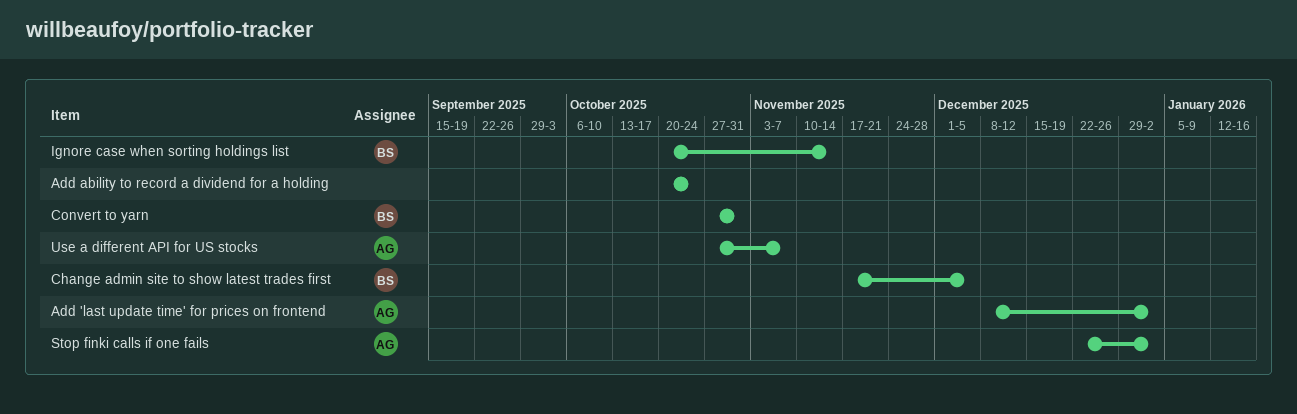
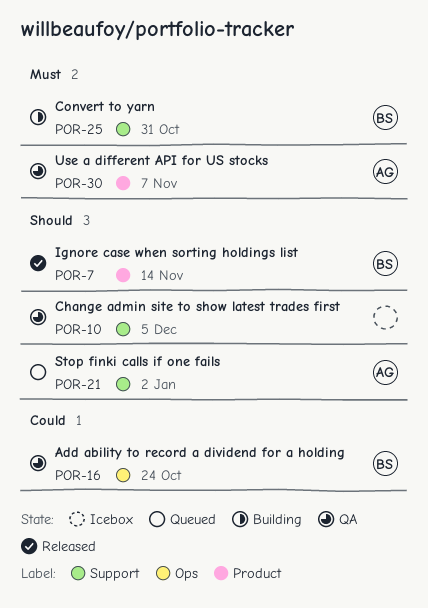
Add 'last update time' for prices on frontend: present -> none
Add ability to record a dividend for a holding, owner: none -> BS
Change admin site to show latest trades first, owner: BS -> none

